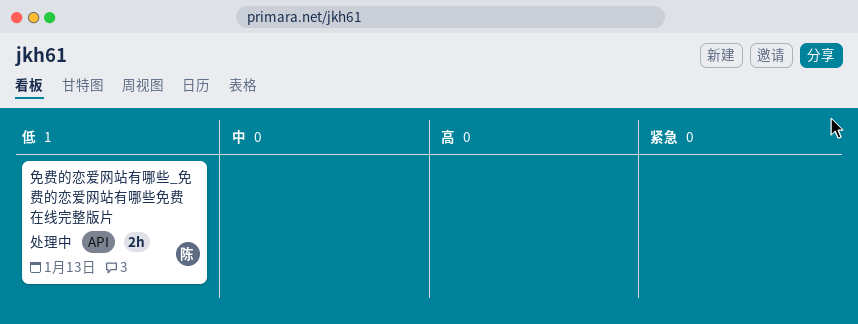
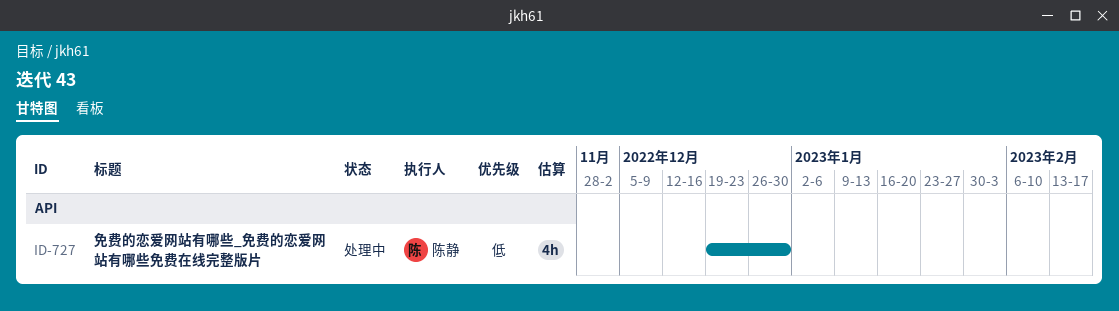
免费的恋爱网站有哪些_免费的恋爱网站有哪些免费在线完整版片, estimate: 2h -> 4h
免费的恋爱网站有哪些_免费的恋爱网站有哪些免费在线完整版片, due: Jan 13 -> Dec 30

